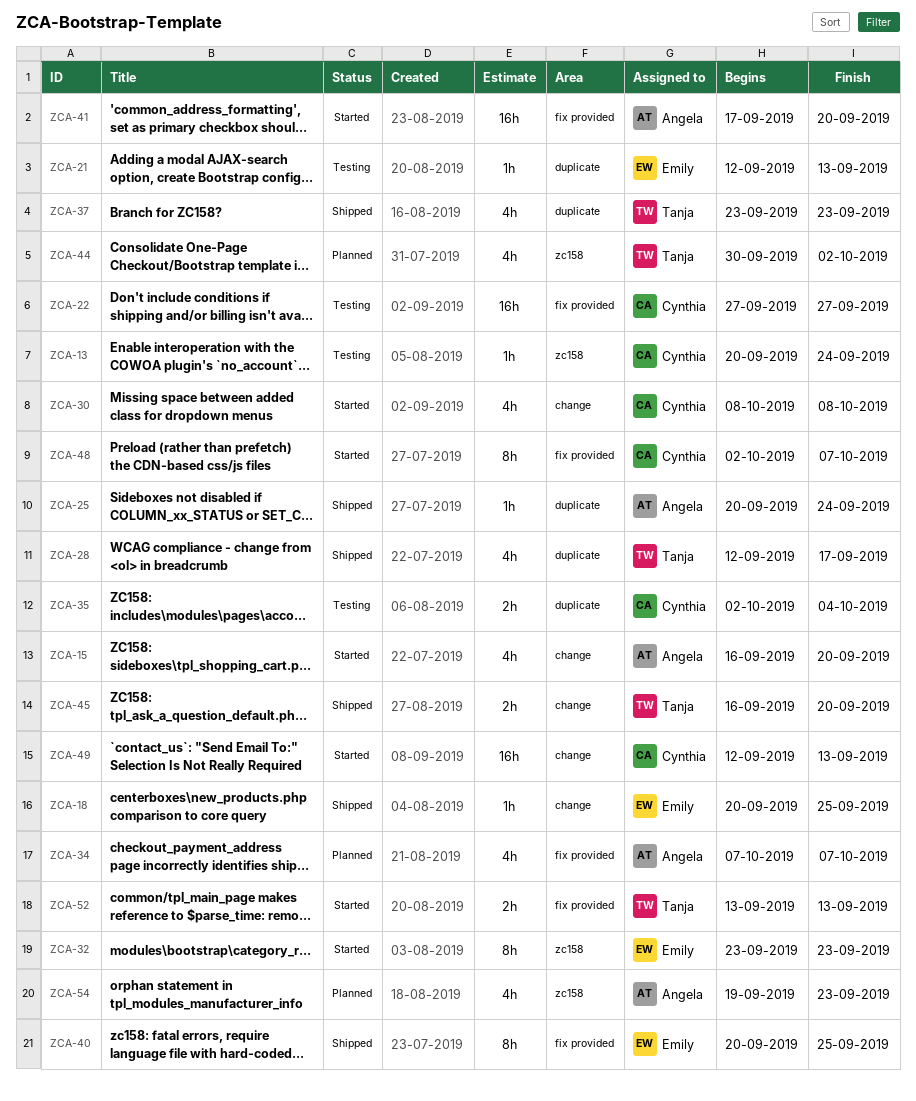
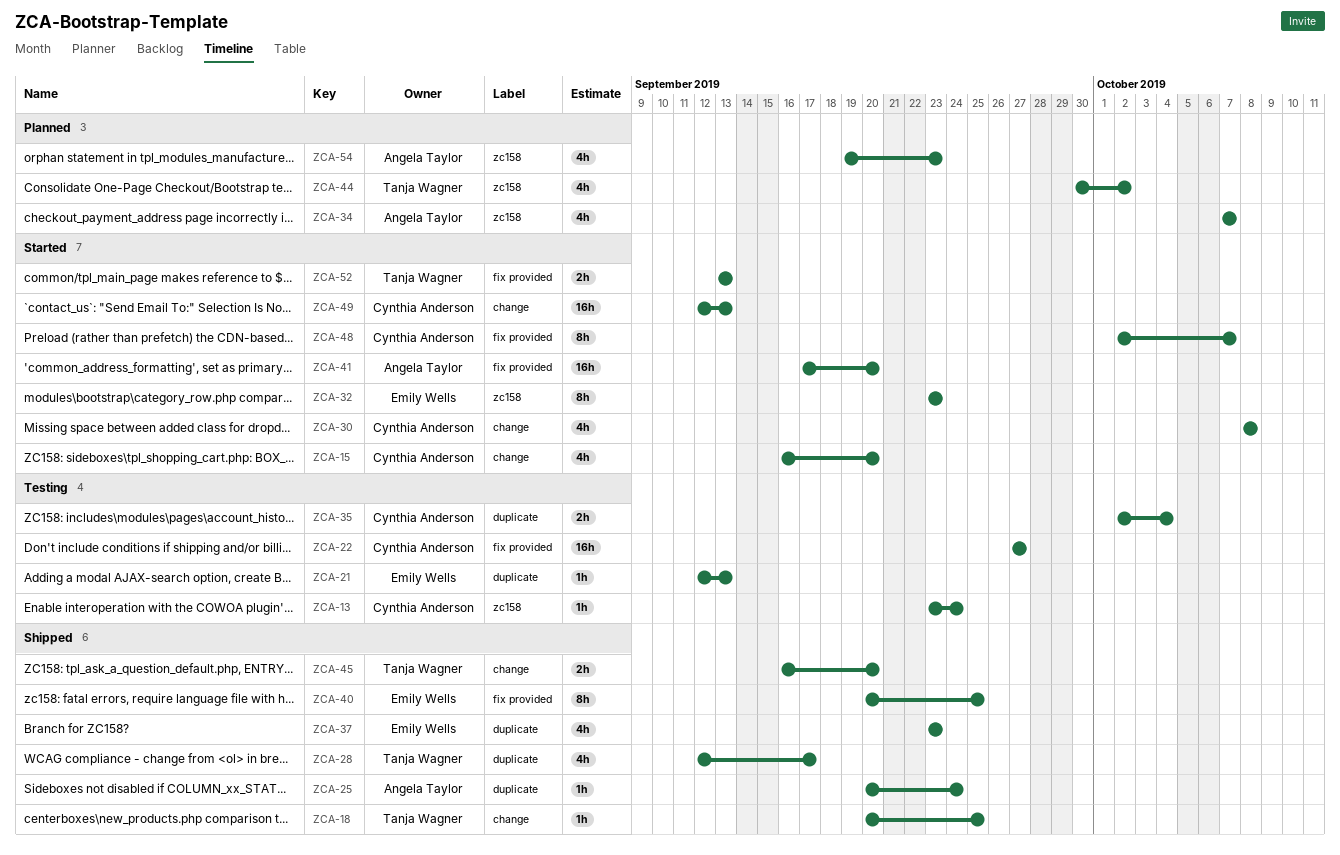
ZCA-13, start: Sep 20 -> Sep 23
ZCA-15, owner: Angela Taylor -> Cynthia Anderson
ZCA-18, owner: Emily Wells -> Tanja Wagner
ZCA-34, label: fix provided -> zc158
ZCA-37, owner: Tanja Wagner -> Emily Wells

